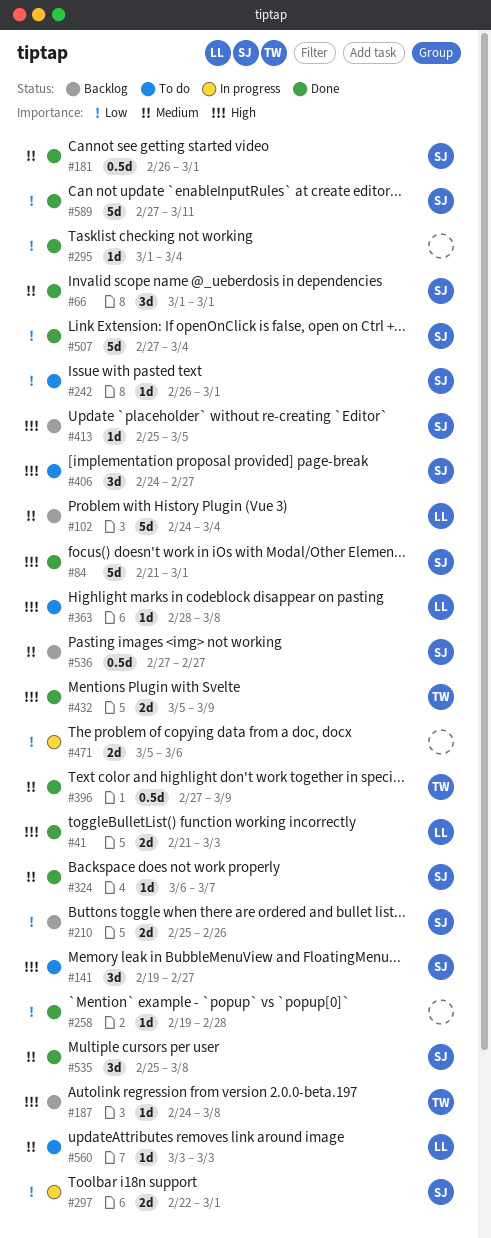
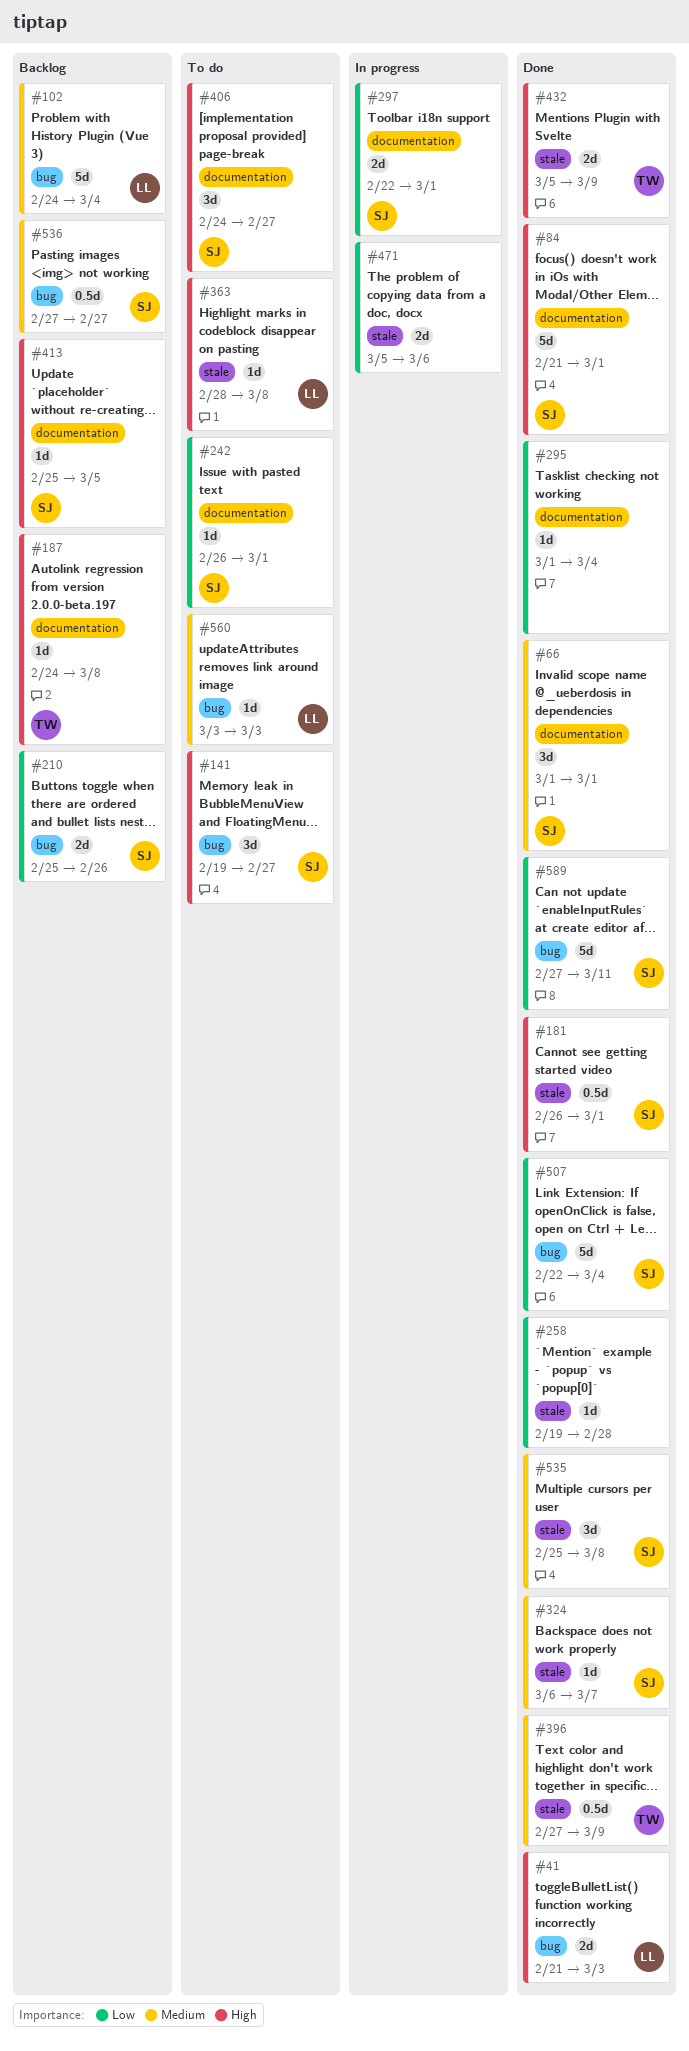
#181, priority: Medium -> High
#507, start: Feb 27 -> Feb 22

